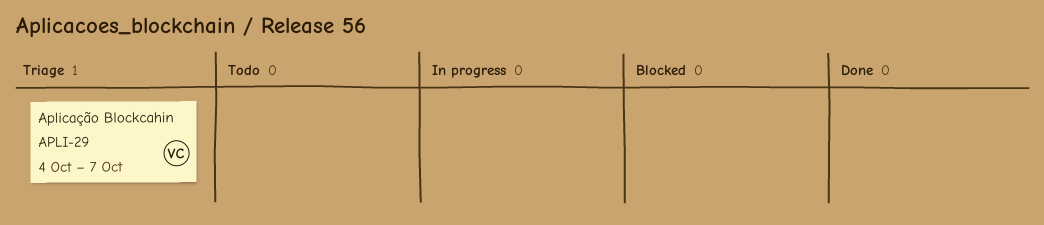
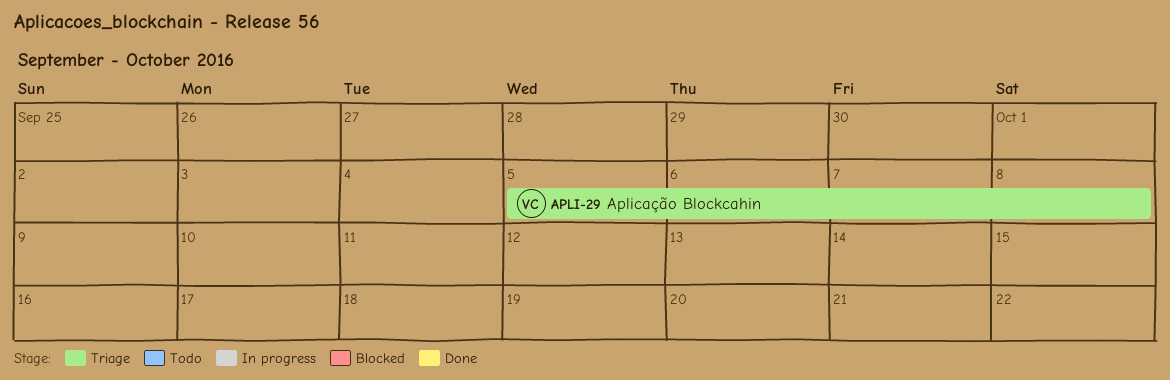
APLI-29, start: Oct 4 -> Oct 5
APLI-29, due: Oct 7 -> Oct 8

